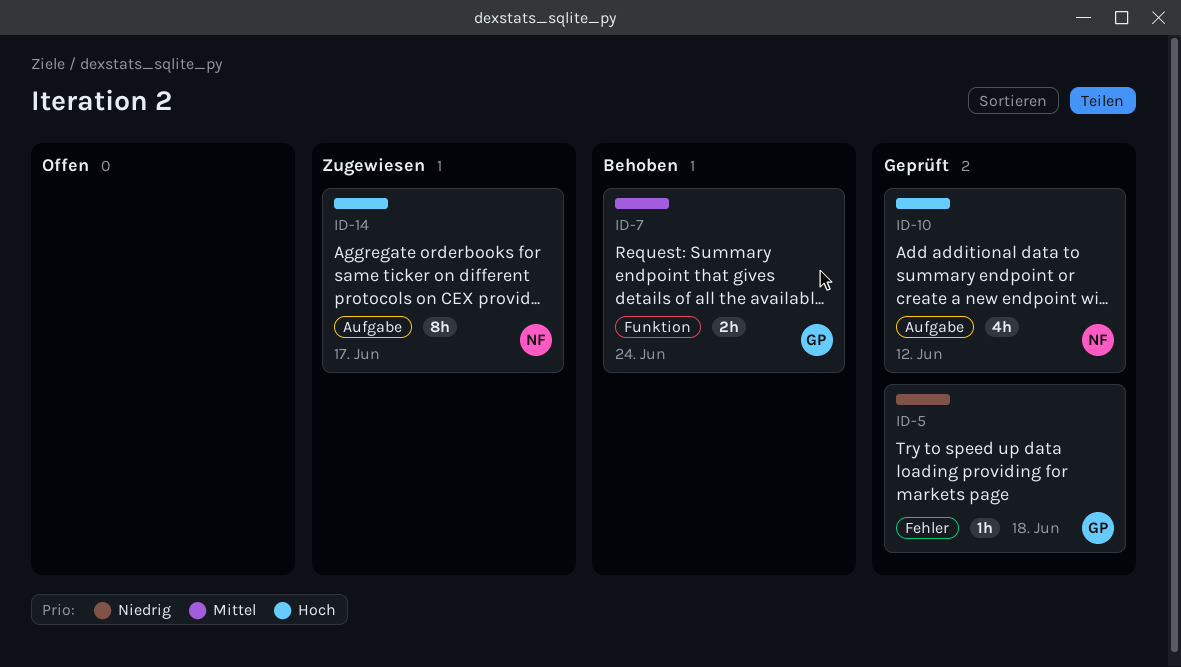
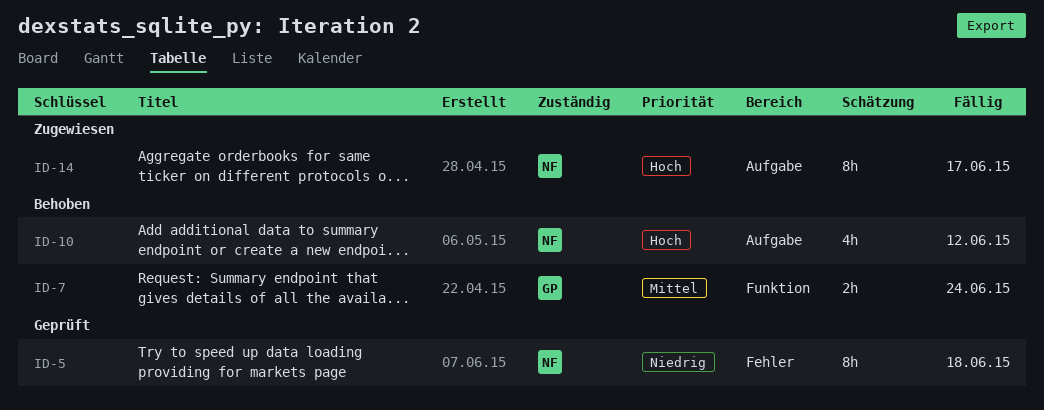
ID-5, owner: GP -> NF
ID-5, estimate: 1h -> 8h
ID-10, status: Geprüft -> Behoben

